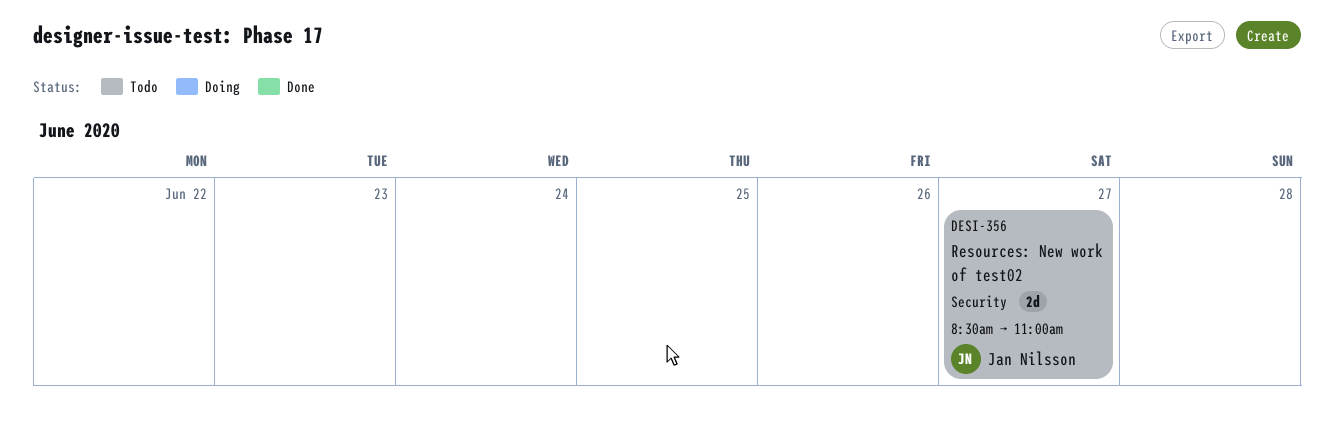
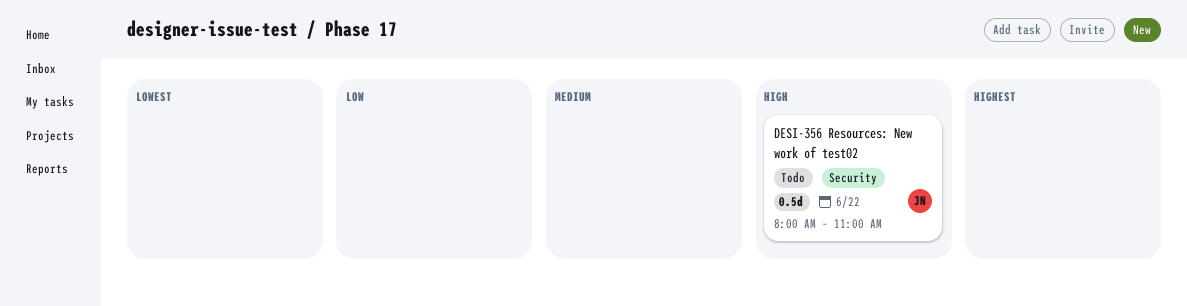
DESI-356, estimate: 2d -> 0.5d
DESI-356, day: Jun 27 -> Jun 22
DESI-356, begins: 08:30 -> 08:00

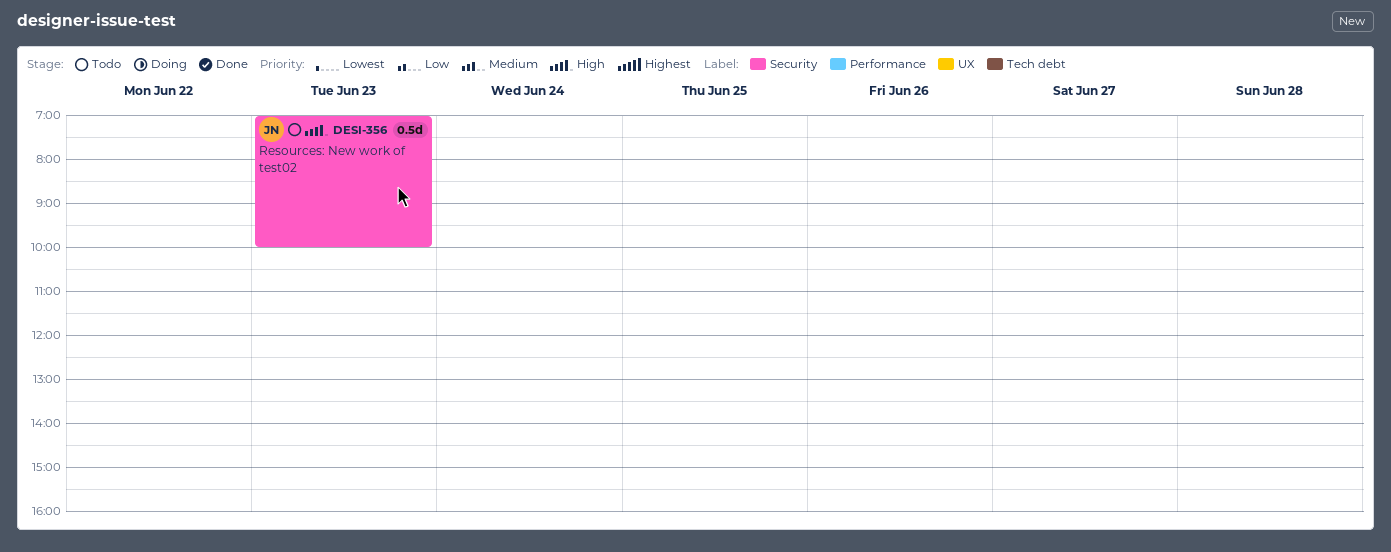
DESI-356, day: Jun 22 -> Jun 23
DESI-356, begins: 08:00 -> 07:00
DESI-356, ends: 11:00 -> 10:00

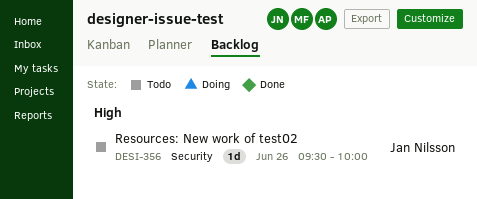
DESI-356, estimate: 0.5d -> 1d
DESI-356, day: Jun 23 -> Jun 26
DESI-356, begins: 07:00 -> 09:30

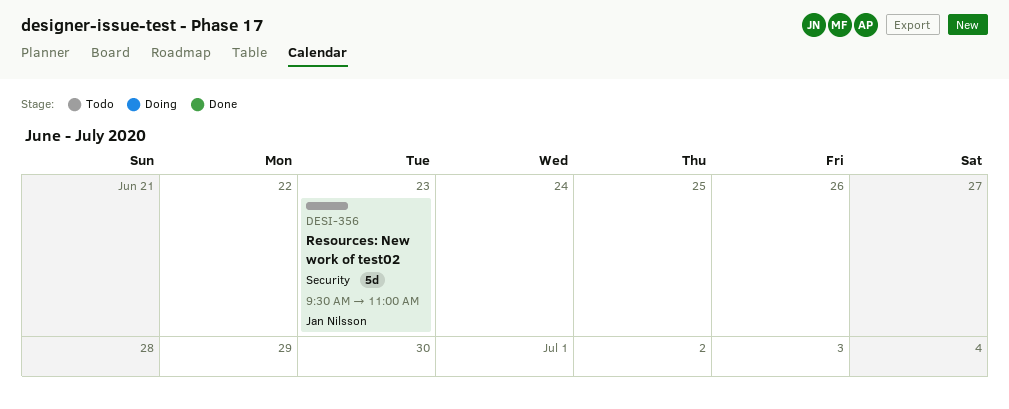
DESI-356, estimate: 1d -> 5d
DESI-356, day: Jun 26 -> Jun 23
DESI-356, ends: 10:00 -> 11:00

